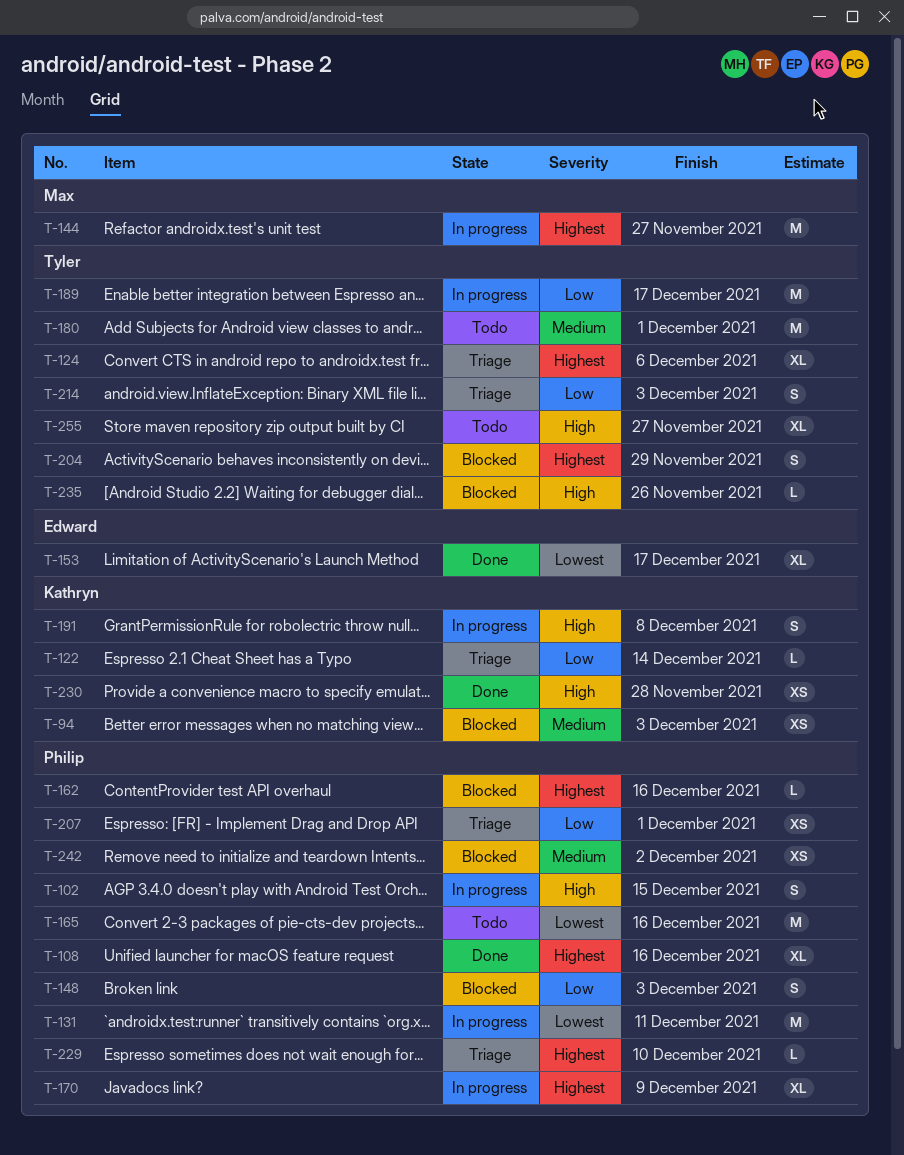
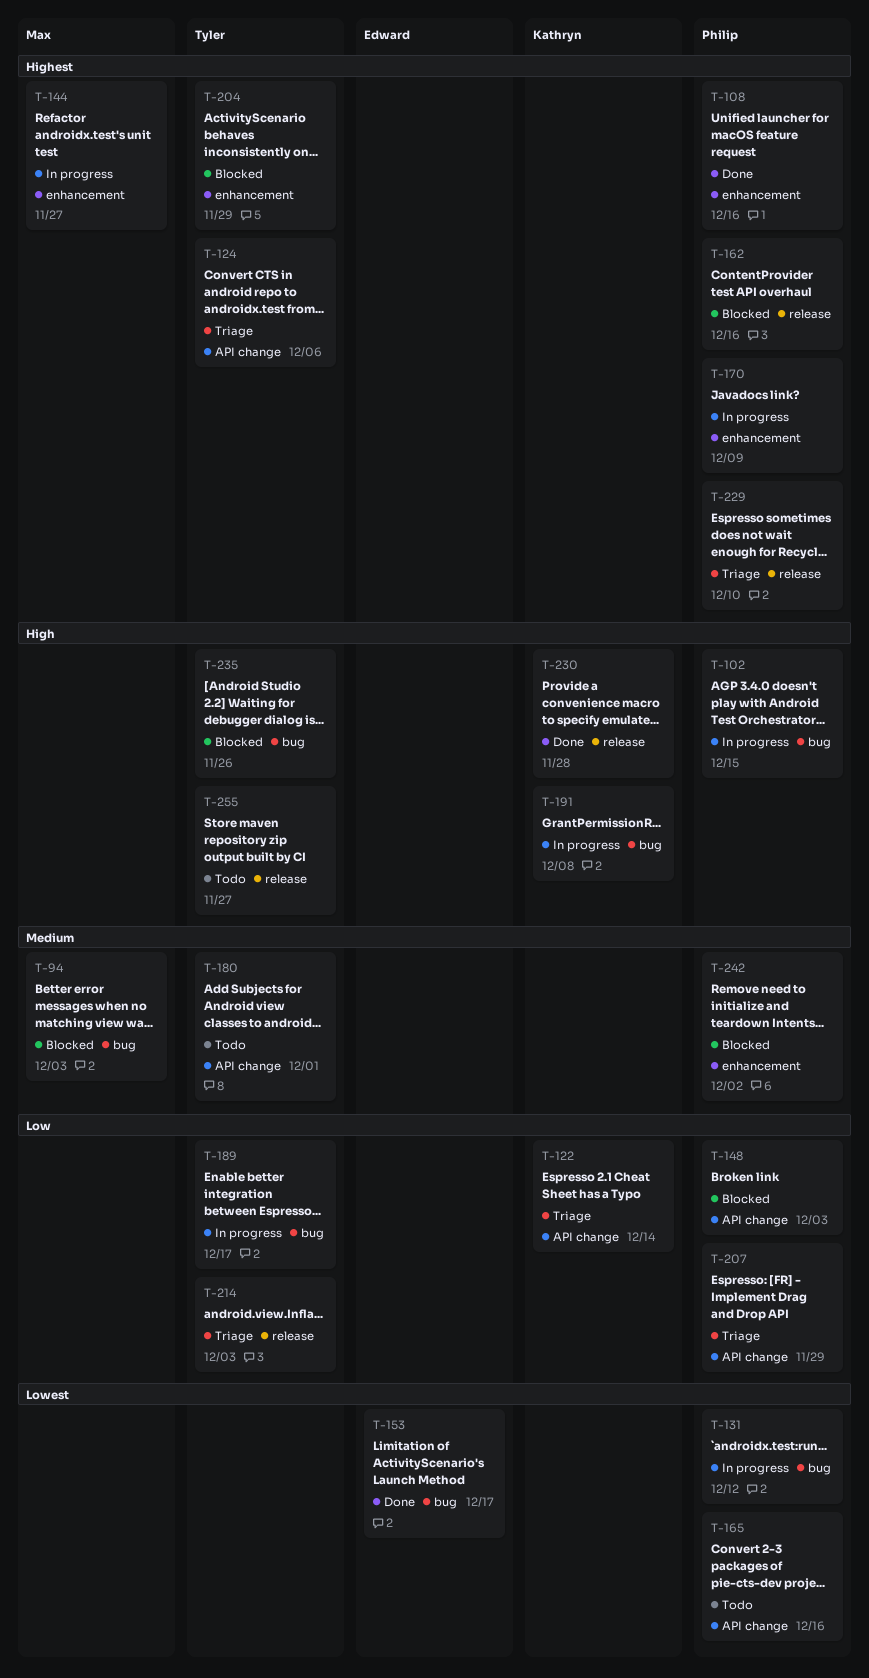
T-94, owner: Kathryn -> Max
T-131, due: Dec 11 -> Dec 12
T-207, due: Dec 1 -> Nov 29

